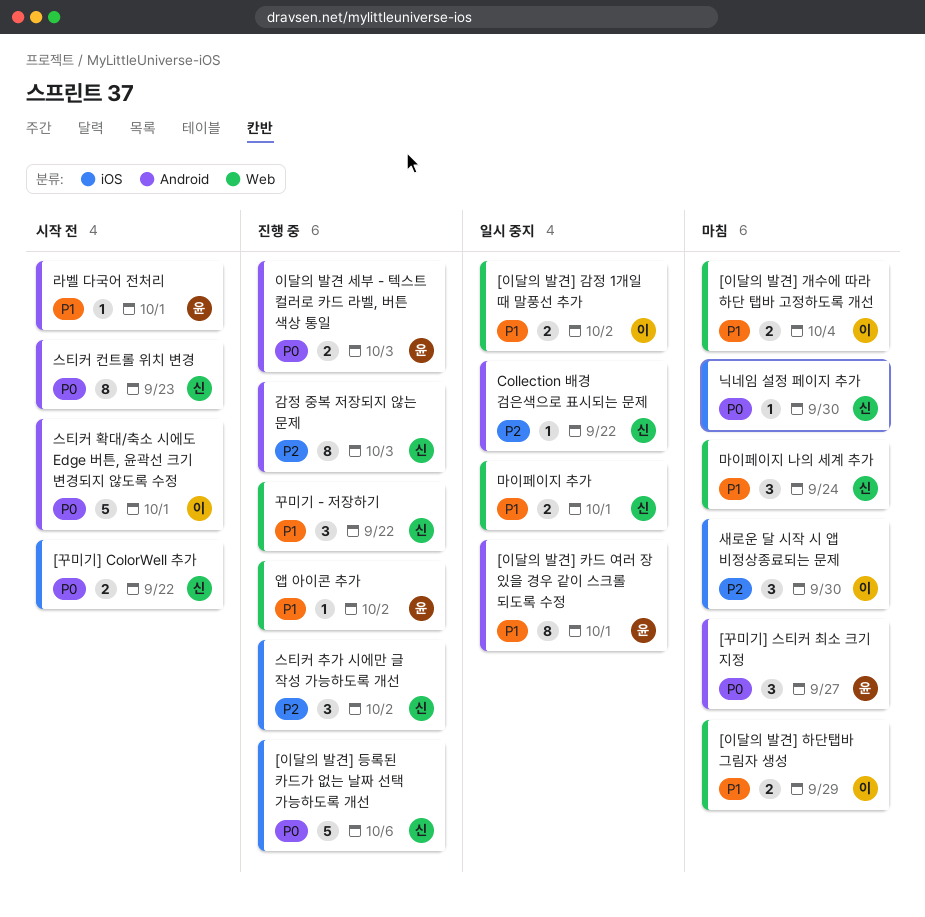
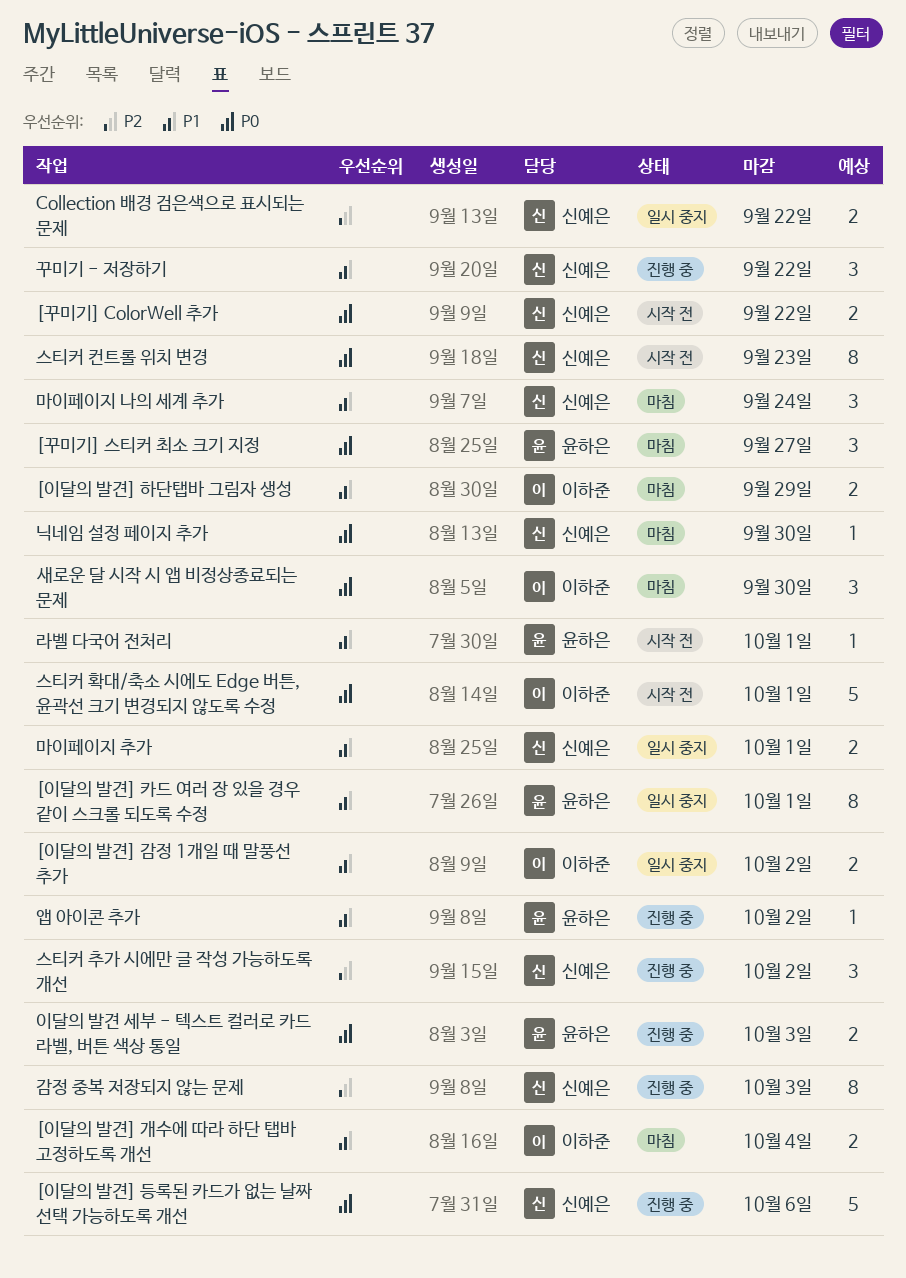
Collection 배경 검은색으로 표시되는 문제, estimate: 1 -> 2
새로운 달 시작 시 앱 비정상종료되는 문제, priority: P2 -> P0

